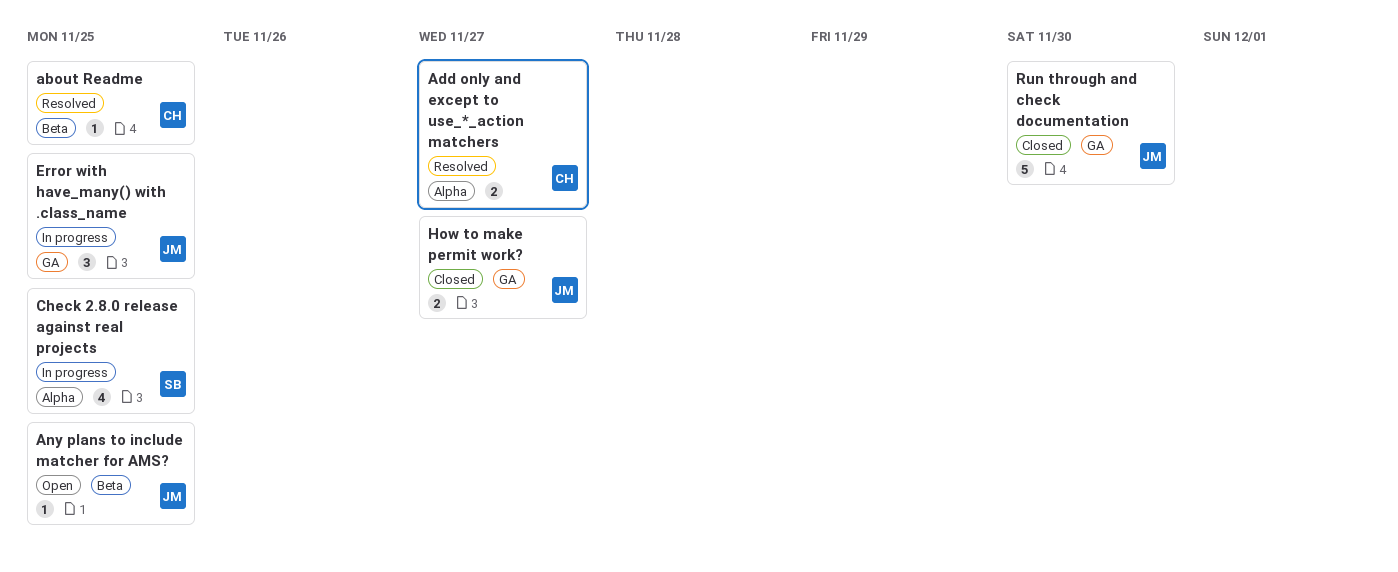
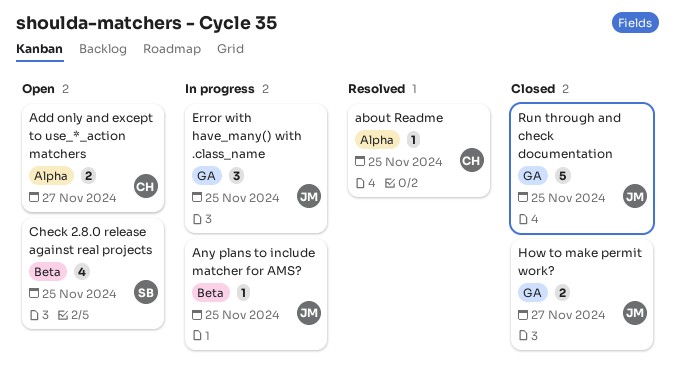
about Readme, label: Beta -> Alpha
Add only and except to use_*_action matchers, status: Resolved -> Open
Any plans to include matcher for AMS?, status: Open -> In progress
Check 2.8.0 release against real projects, status: In progress -> Open
Check 2.8.0 release against real projects, label: Alpha -> Beta
Run through and check documentation, due: Nov 30 -> Nov 25

